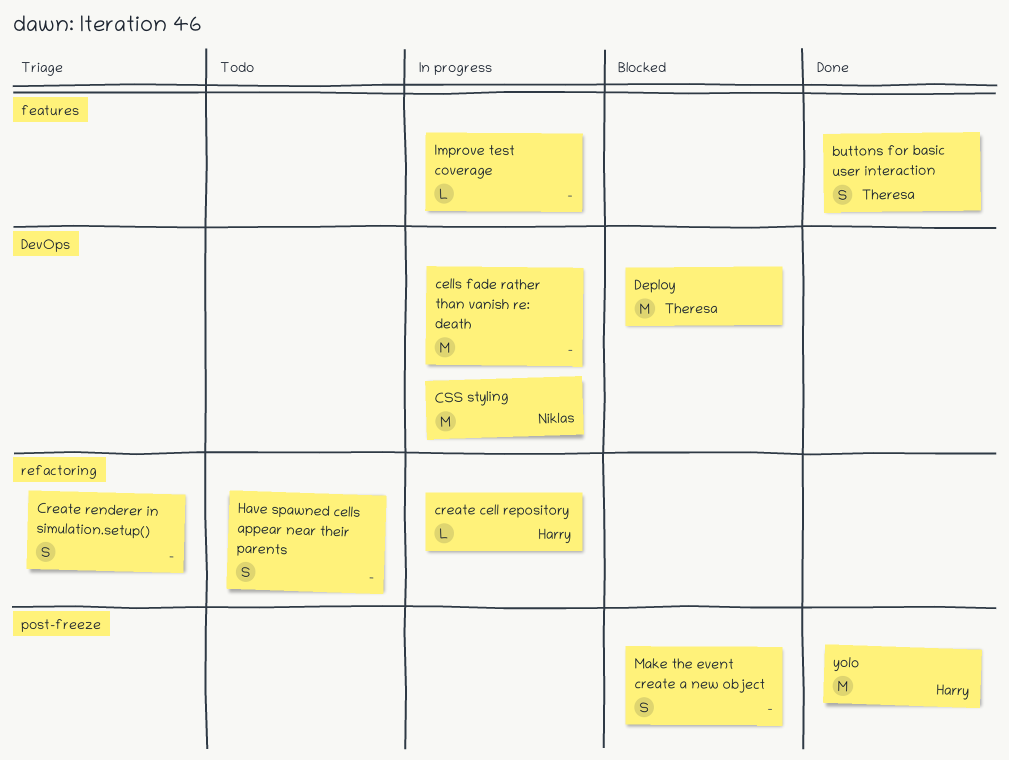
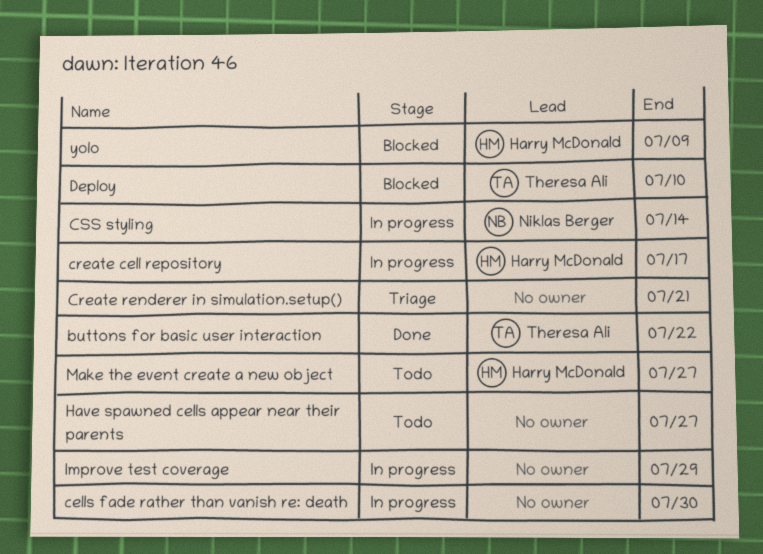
Make the event create a new object, status: Blocked -> Todo
Make the event create a new object, owner: none -> Harry McDonald
yolo, status: Done -> Blocked

